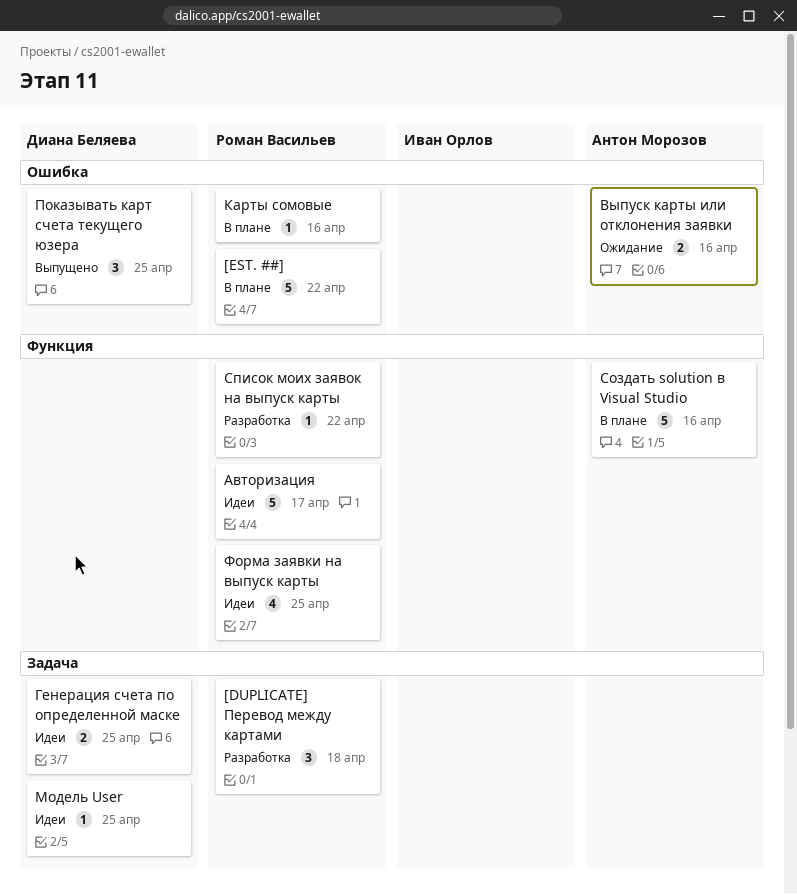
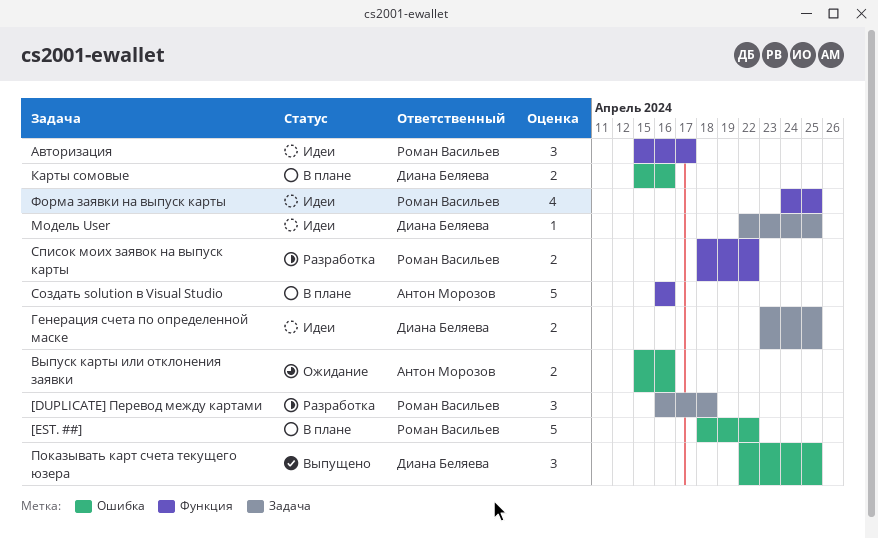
Авторизация, estimate: 5 -> 3
Карты сомовые, owner: Роман Васильев -> Диана Беляева
Карты сомовые, estimate: 1 -> 2
Список моих заявок на выпуск карты, estimate: 1 -> 2

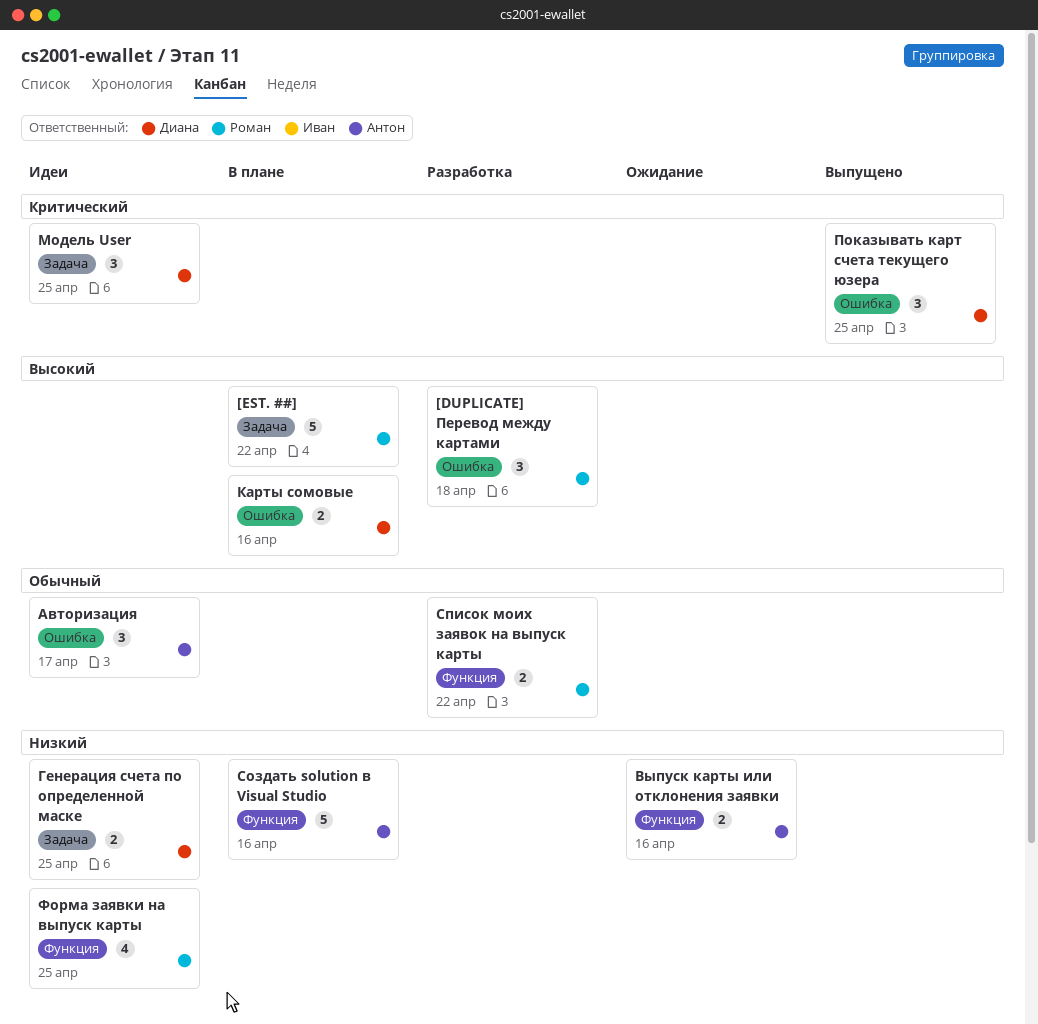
[DUPLICATE] Перевод между картами, label: Задача -> Ошибка
[EST. ##], label: Ошибка -> Задача
Авторизация, owner: Роман Васильев -> Антон Морозов
Авторизация, label: Функция -> Ошибка
Выпуск карты или отклонения заявки, label: Ошибка -> Функция
Модель User, estimate: 1 -> 3

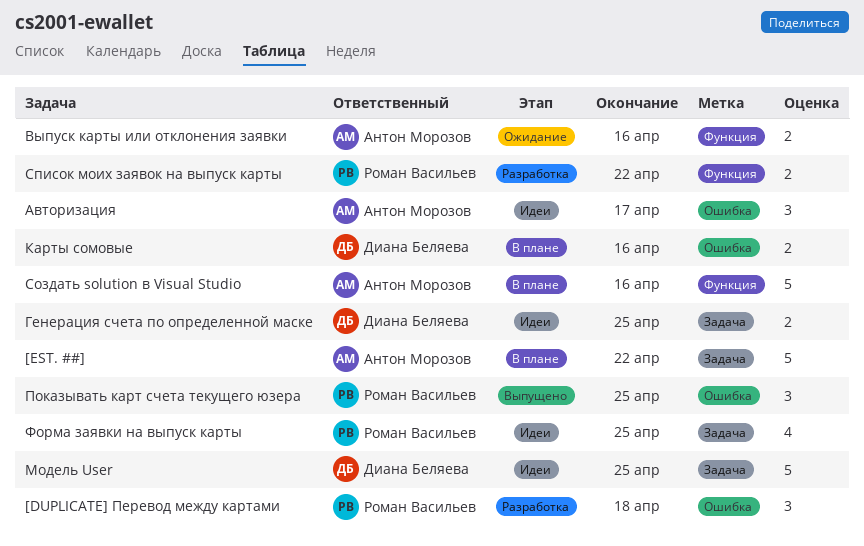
[EST. ##], owner: Роман Васильев -> Антон Морозов
Модель User, estimate: 3 -> 5
Показывать карт счета текущего юзера, owner: Диана Беляева -> Роман Васильев
Форма заявки на выпуск карты, label: Функция -> Задача

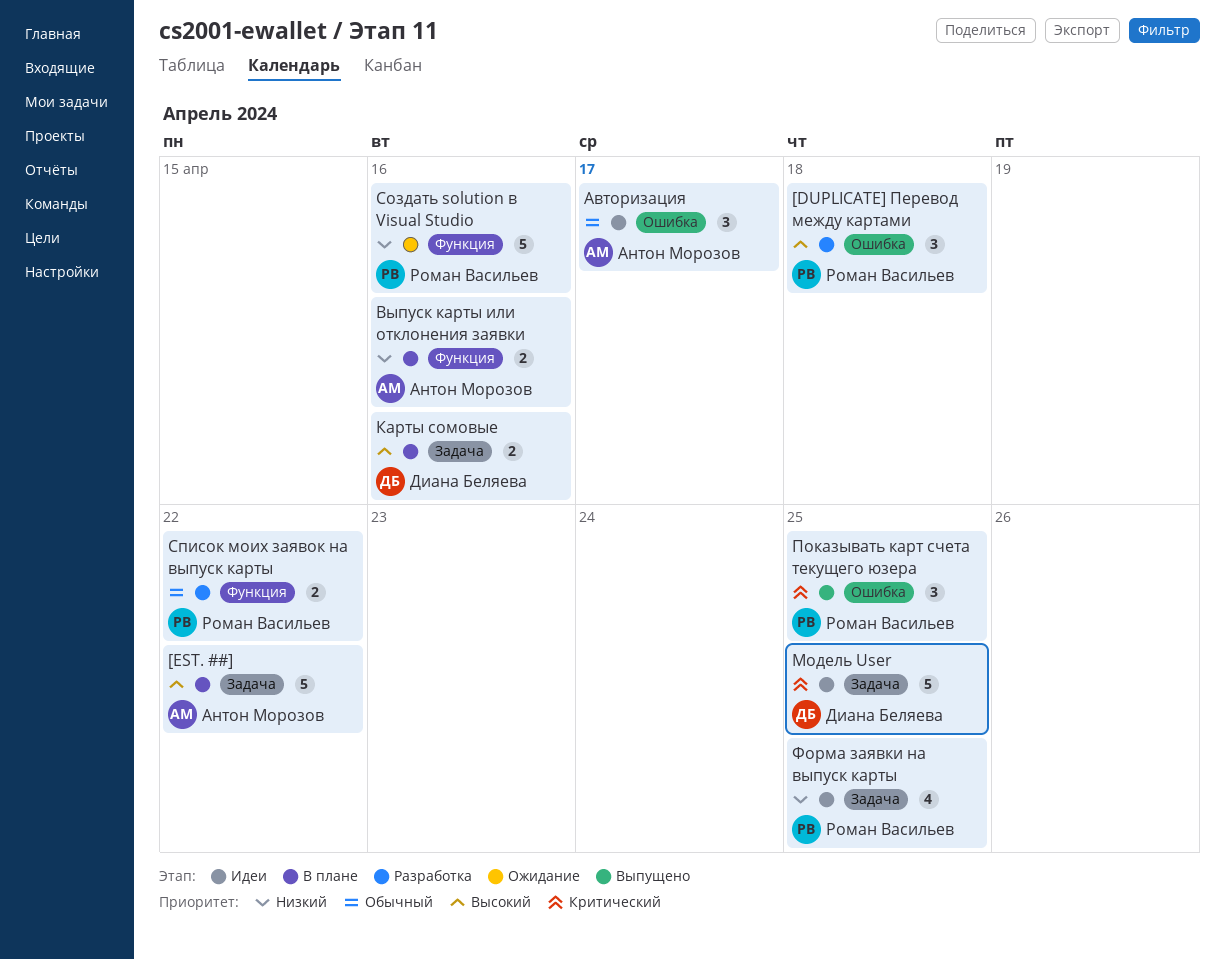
Выпуск карты или отклонения заявки, status: Ожидание -> В плане
Генерация счета по определенной маске: present -> none
Карты сомовые, label: Ошибка -> Задача
Создать solution в Visual Studio, status: В плане -> Ожидание
Создать solution в Visual Studio, owner: Антон Морозов -> Роман Васильев

